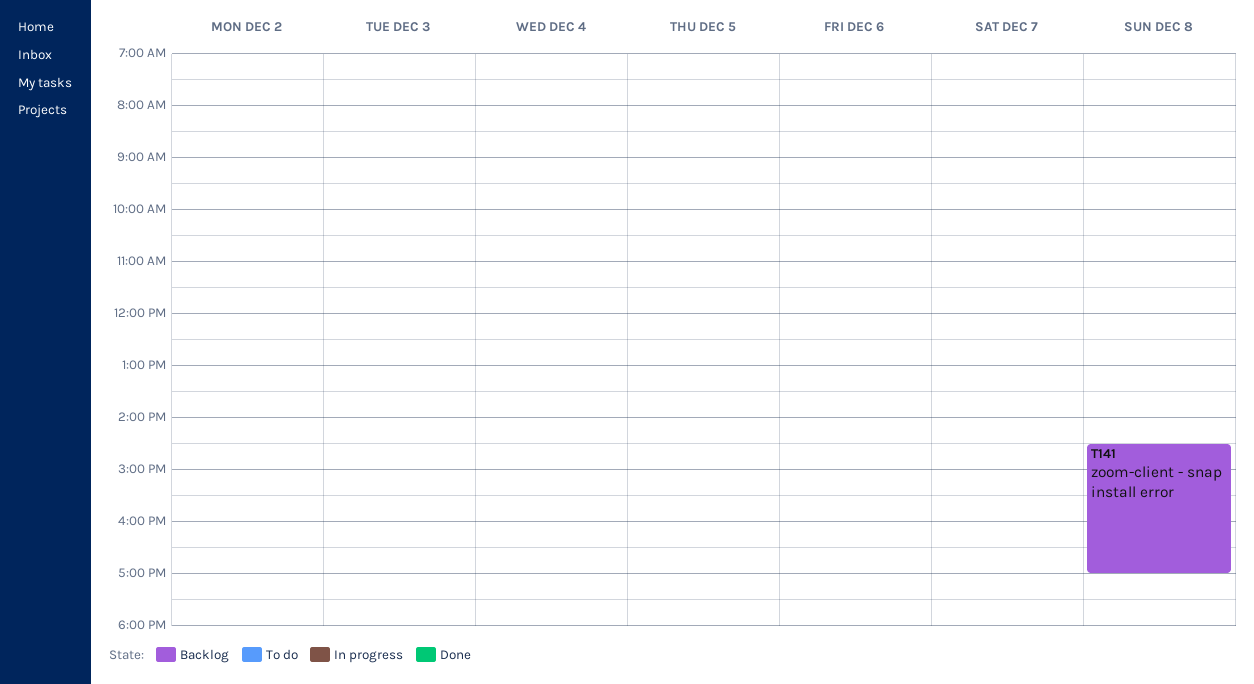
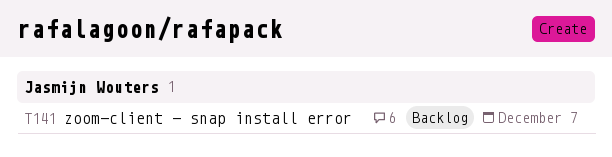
T141, day: Dec 8 -> Dec 7

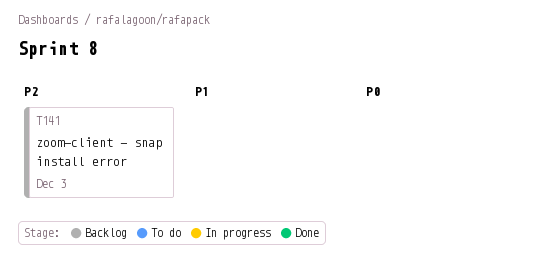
T141, day: Dec 7 -> Dec 3

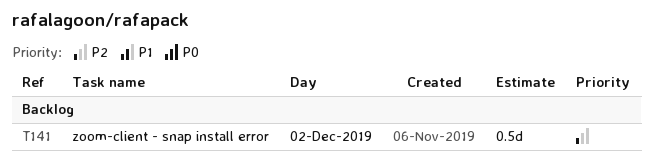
T141, day: Dec 3 -> Dec 2

